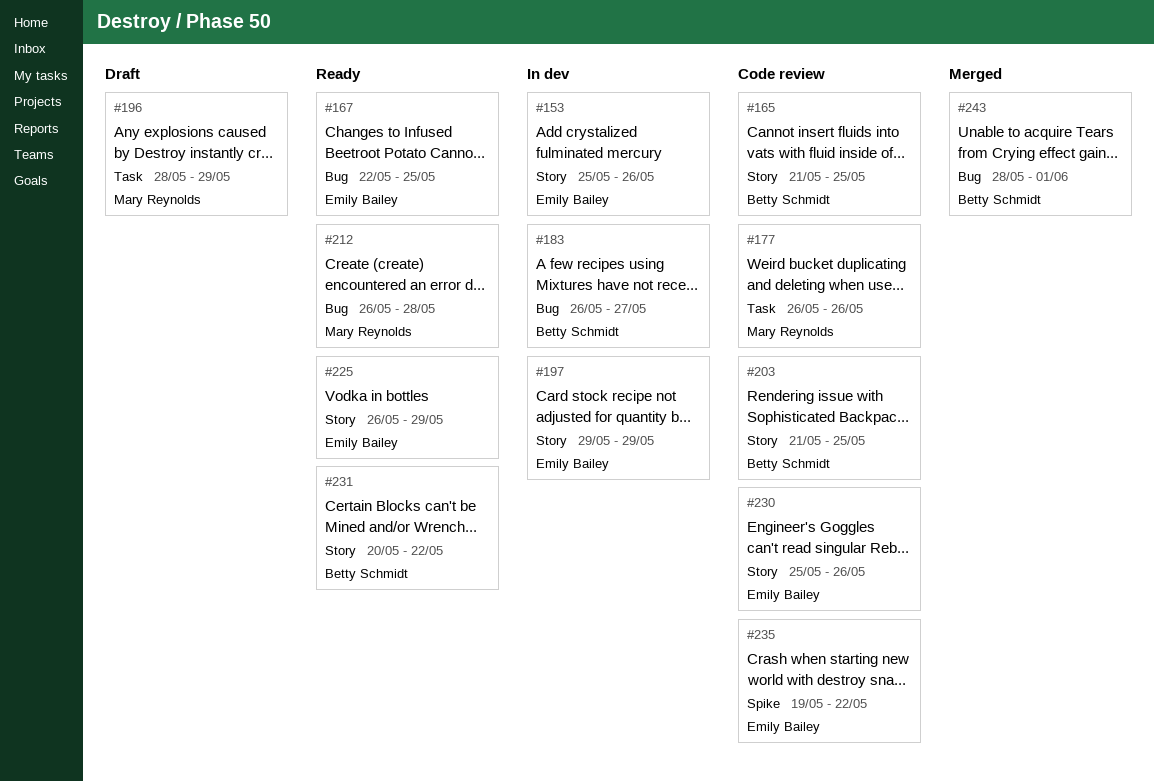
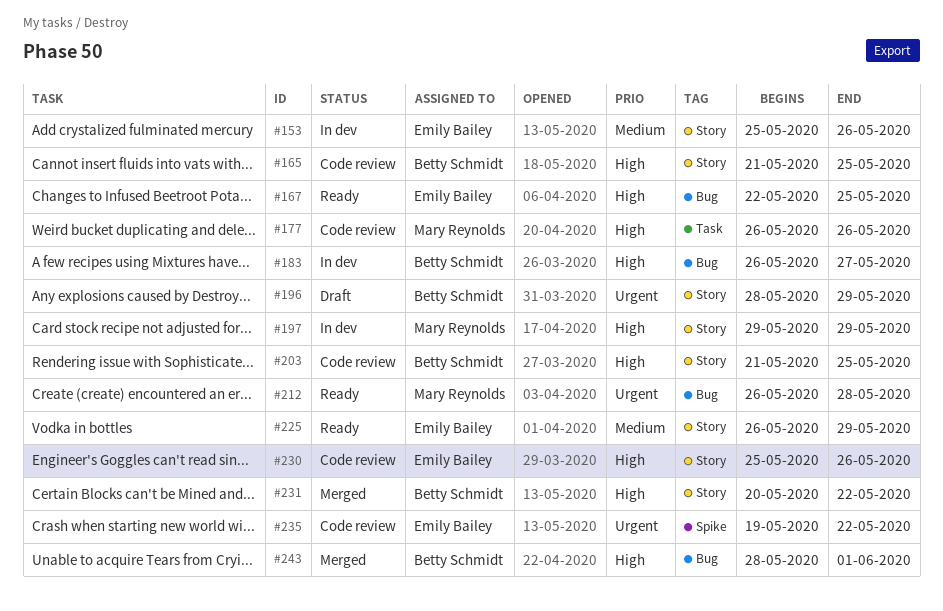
#196, owner: Mary Reynolds -> Betty Schmidt
#196, label: Task -> Story
#197, owner: Emily Bailey -> Mary Reynolds
#231, status: Ready -> Merged

